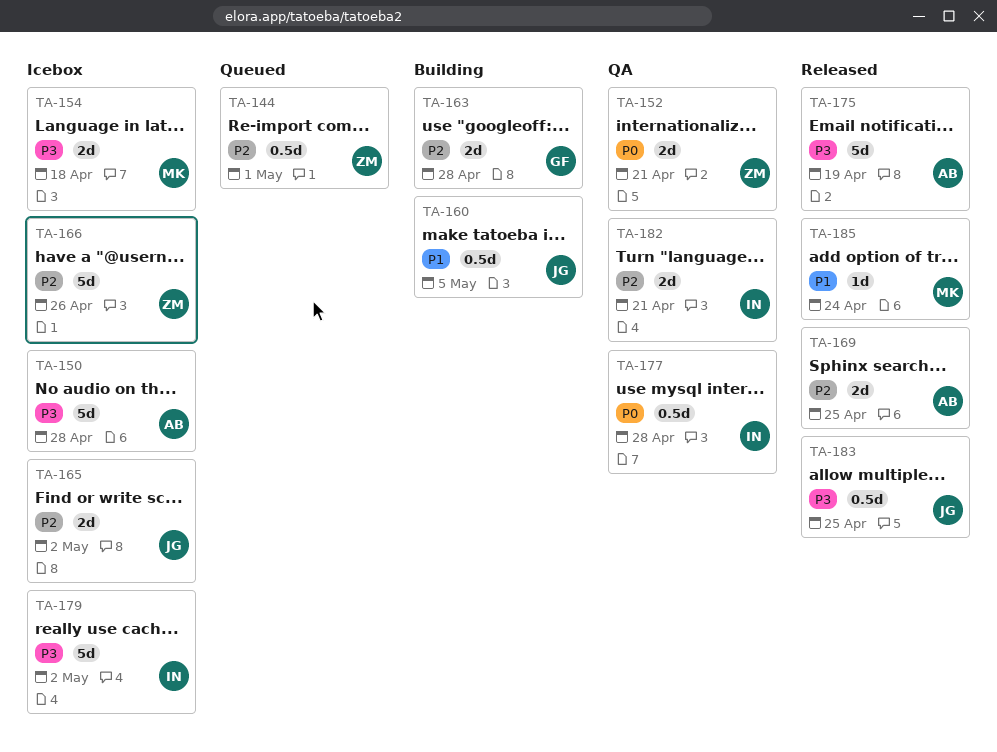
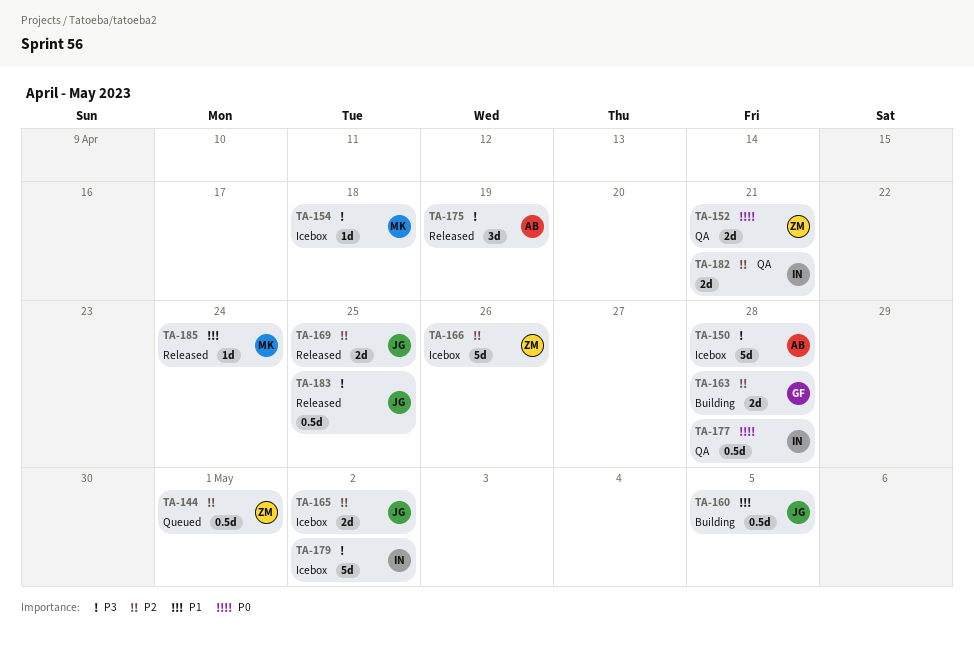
TA-154, estimate: 2d -> 1d
TA-169, owner: AB -> JG
TA-175, estimate: 5d -> 3d

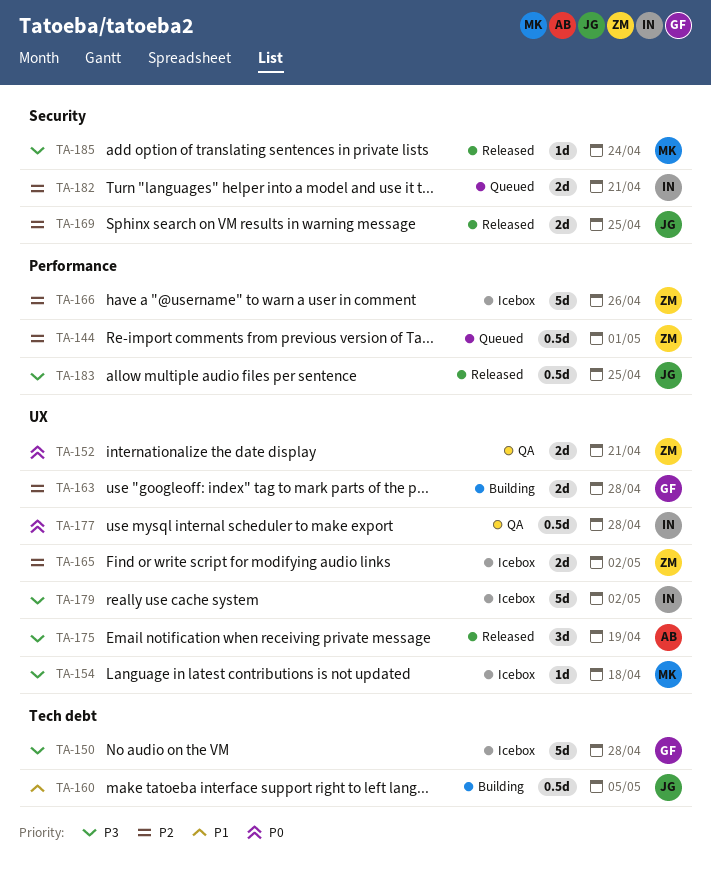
TA-150, owner: AB -> GF
TA-165, owner: JG -> ZM
TA-182, status: QA -> Queued
TA-185, priority: P1 -> P3

